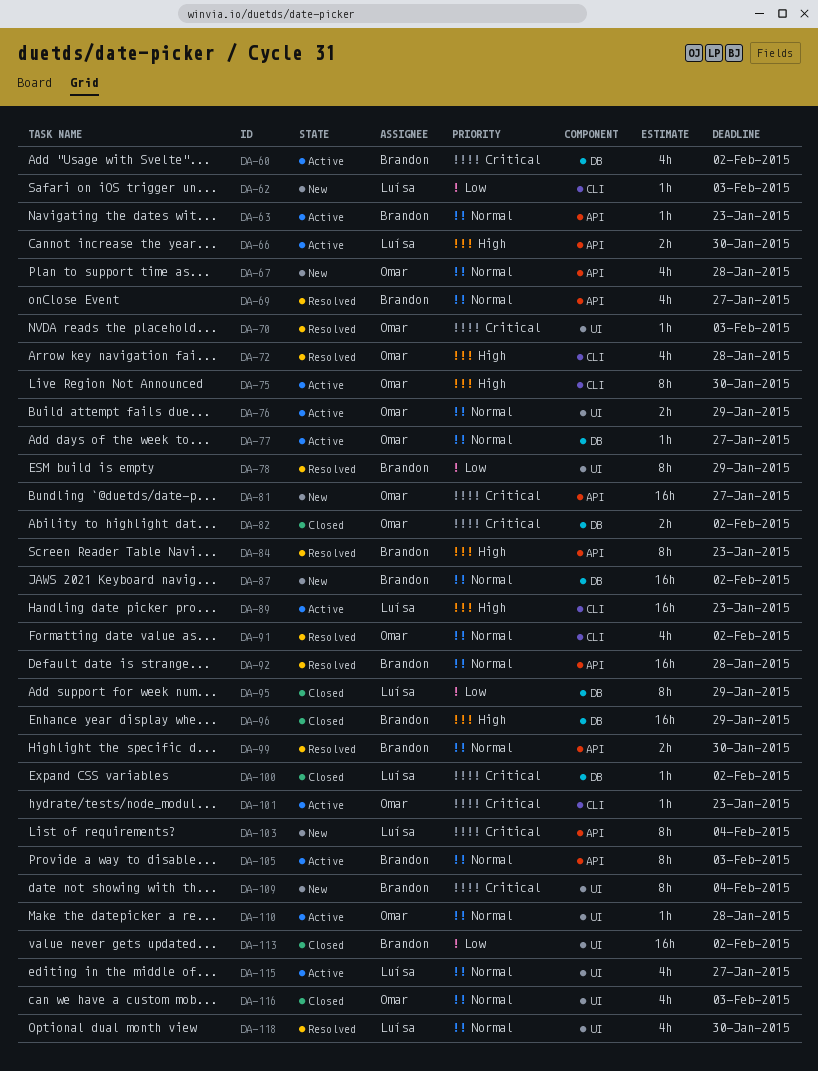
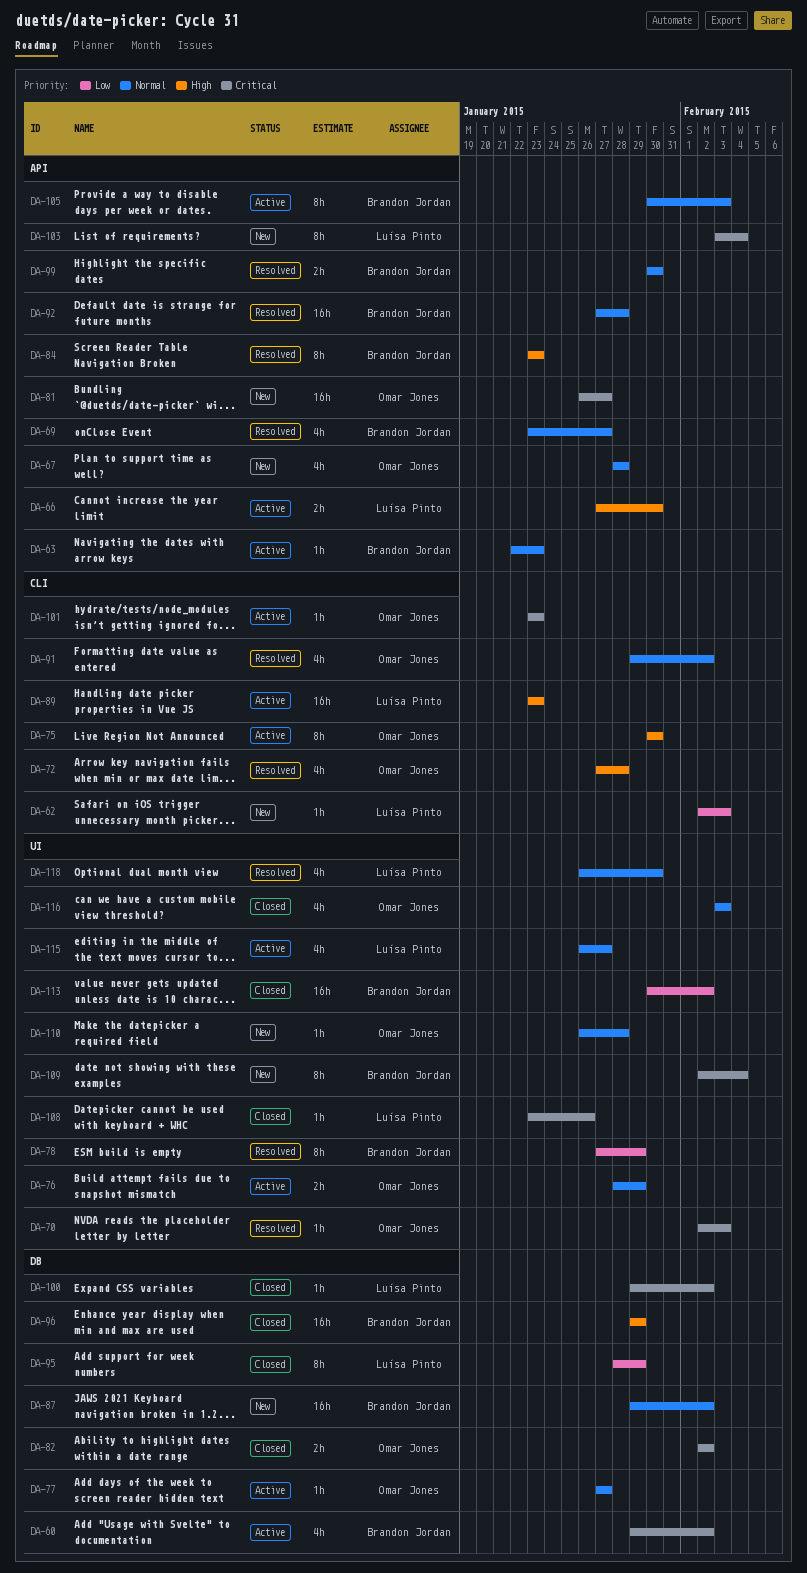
DA-108: none -> present
DA-110, status: Active -> New

